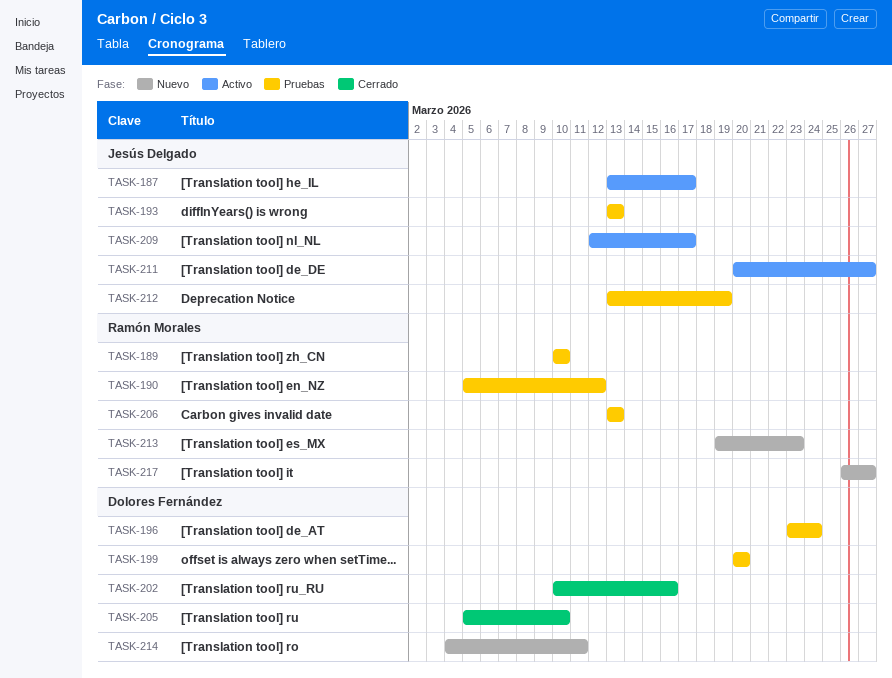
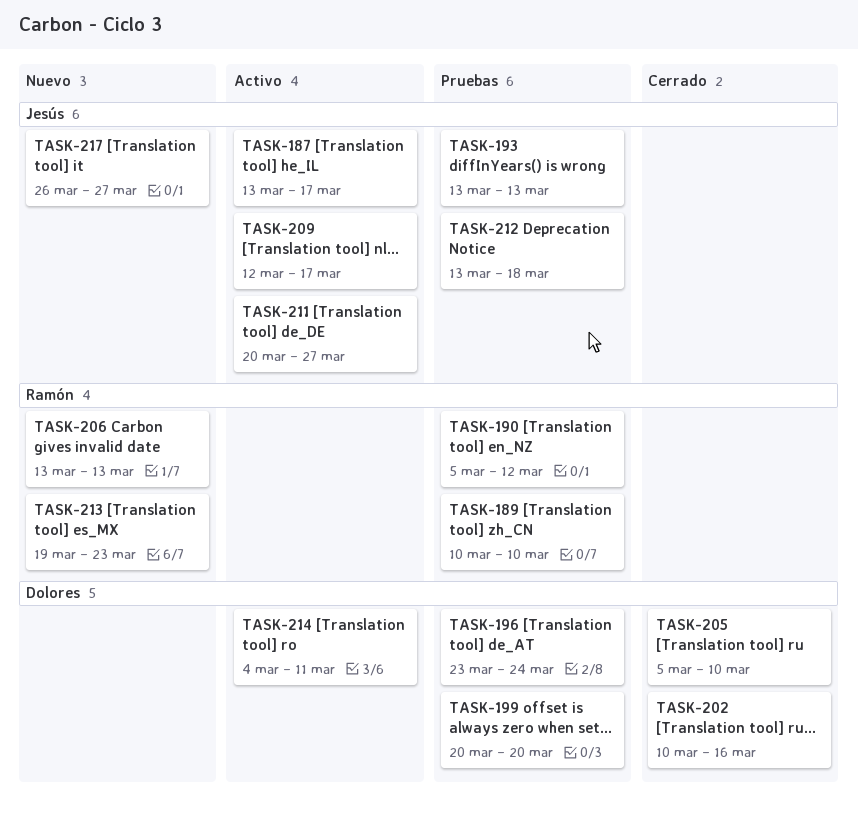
TASK-206, status: Pruebas -> Nuevo
TASK-212, due: Mar 19 -> Mar 18
TASK-214, status: Nuevo -> Activo
TASK-217, owner: Ramón Morales -> Jesús Delgado

